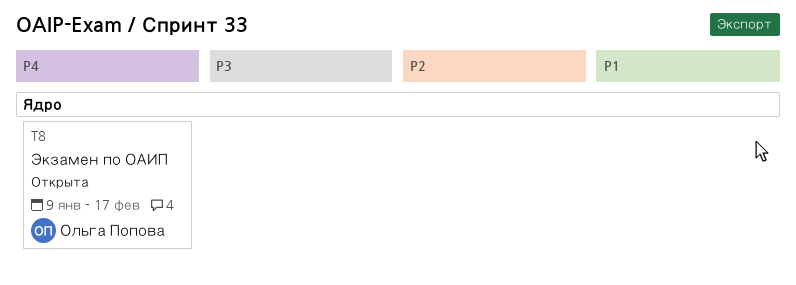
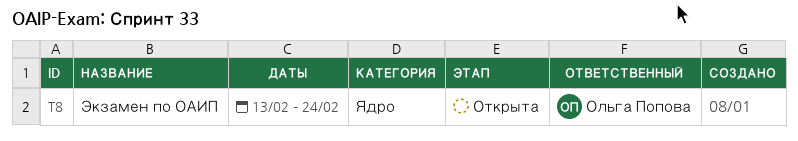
T8, start: Jan 9 -> Feb 13
T8, due: Feb 17 -> Feb 24

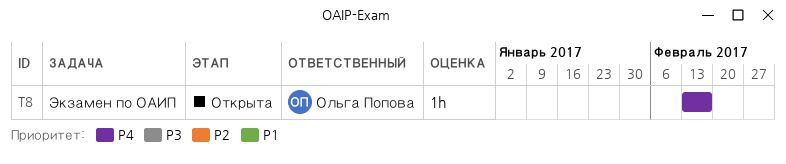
T8, due: Feb 24 -> Feb 17

